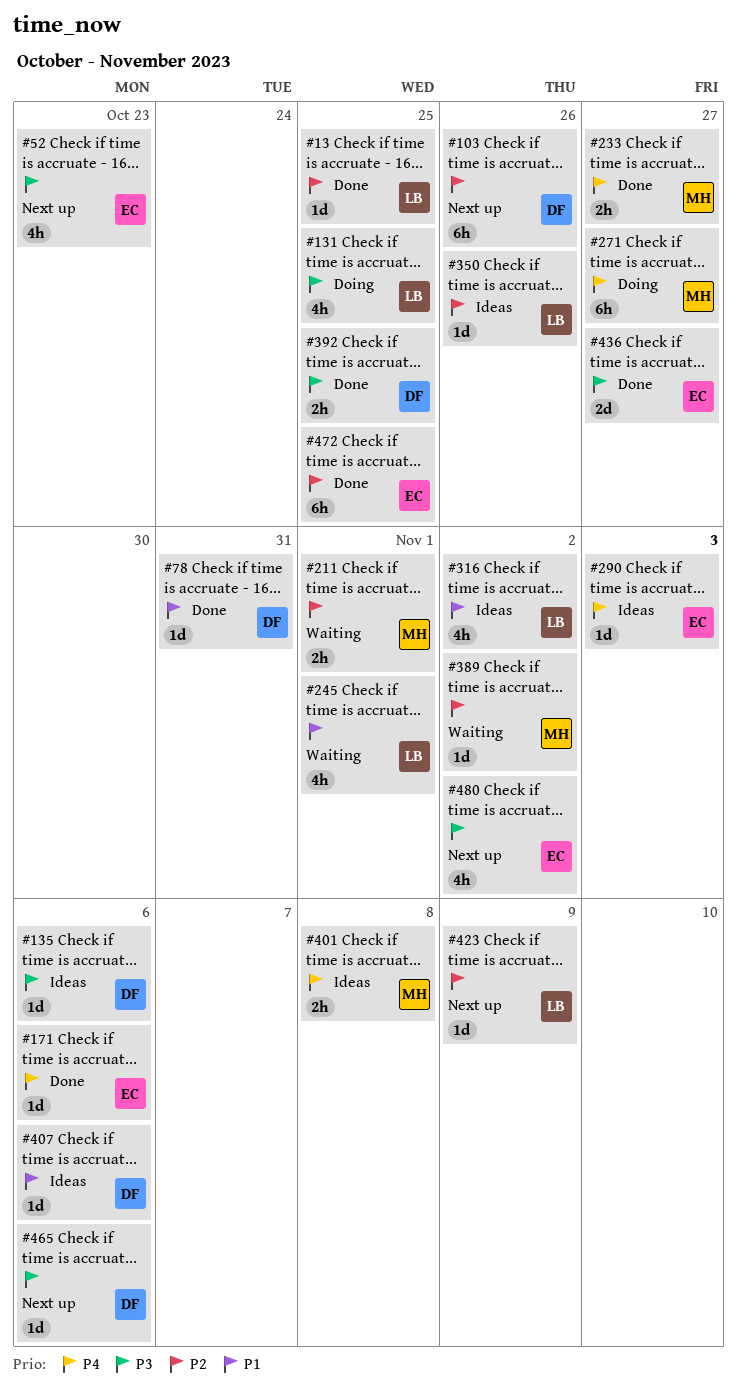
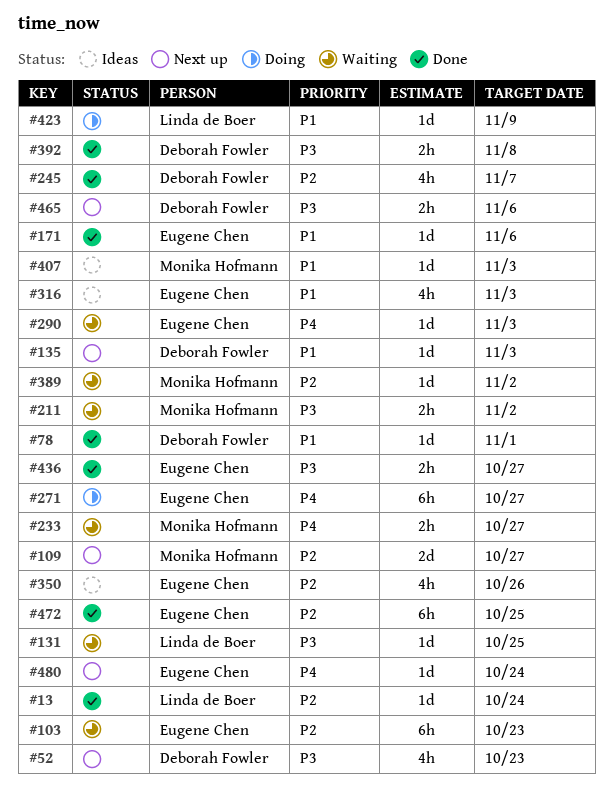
#13, due: Oct 25 -> Oct 24
#52, owner: Eugene Chen -> Deborah Fowler
#78, due: Oct 31 -> Nov 1
#103, status: Next up -> Waiting
#103, owner: Deborah Fowler -> Eugene Chen
#103, due: Oct 26 -> Oct 23
#109: none -> present
#131, status: Doing -> Waiting
#131, estimate: 4h -> 1d
#135, status: Ideas -> Next up
#135, priority: P3 -> P1
#135, due: Nov 6 -> Nov 3
#171, priority: P4 -> P1
#211, priority: P2 -> P3
#211, due: Nov 1 -> Nov 2
#233, status: Done -> Waiting
#245, status: Waiting -> Done
#245, owner: Linda de Boer -> Deborah Fowler
#245, priority: P1 -> P2
#245, due: Nov 1 -> Nov 7
#271, owner: Monika Hofmann -> Eugene Chen
#290, status: Ideas -> Waiting
#316, owner: Linda de Boer -> Eugene Chen
#316, due: Nov 2 -> Nov 3
#350, owner: Linda de Boer -> Eugene Chen
#350, estimate: 1d -> 4h
#392, due: Oct 25 -> Nov 8
#401: present -> none
#407, owner: Deborah Fowler -> Monika Hofmann
#407, due: Nov 6 -> Nov 3
#423, status: Next up -> Doing
#423, priority: P2 -> P1
#436, estimate: 2d -> 2h
#465, estimate: 1d -> 2h
#480, priority: P3 -> P4
#480, estimate: 4h -> 1d
#480, due: Nov 2 -> Oct 24

